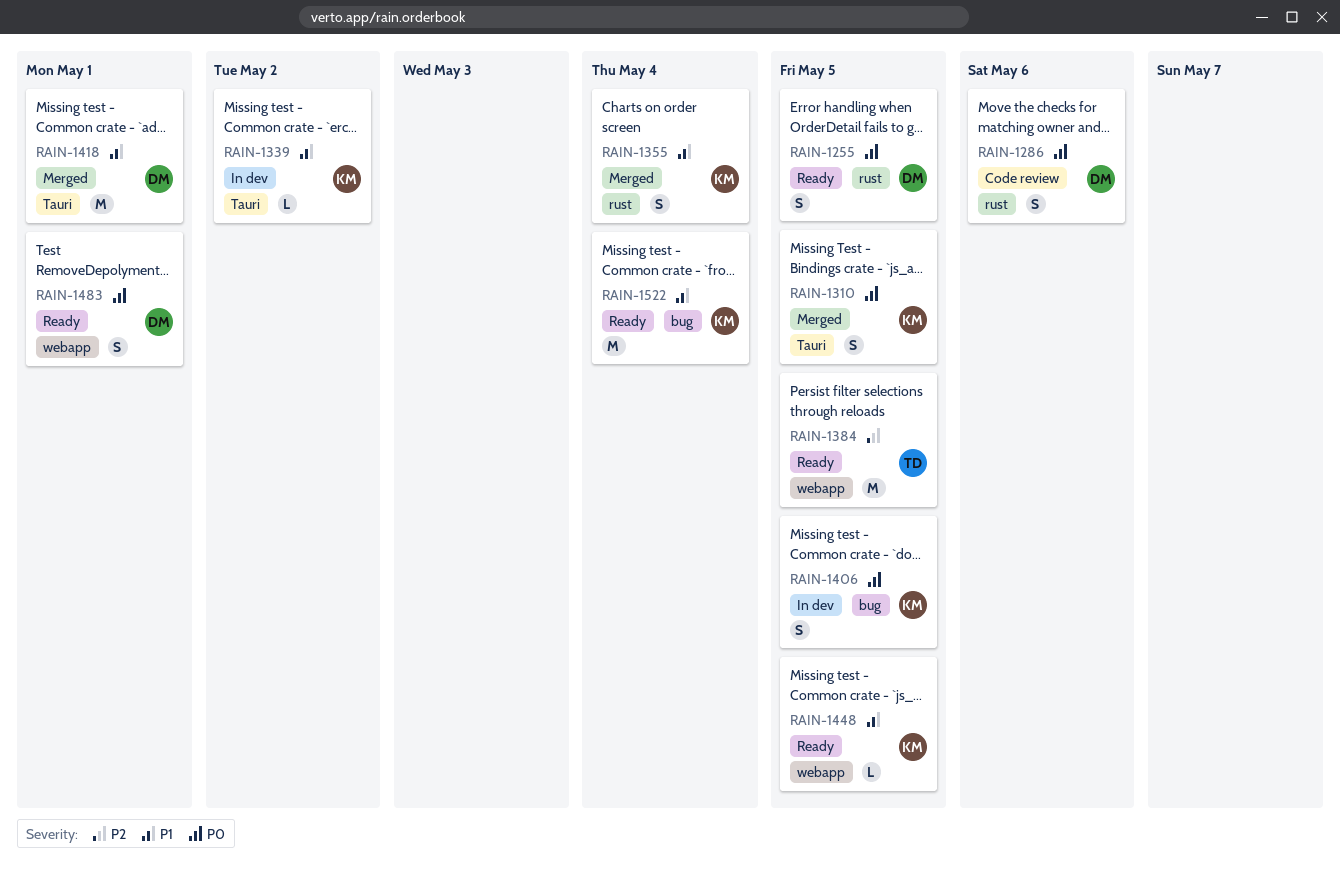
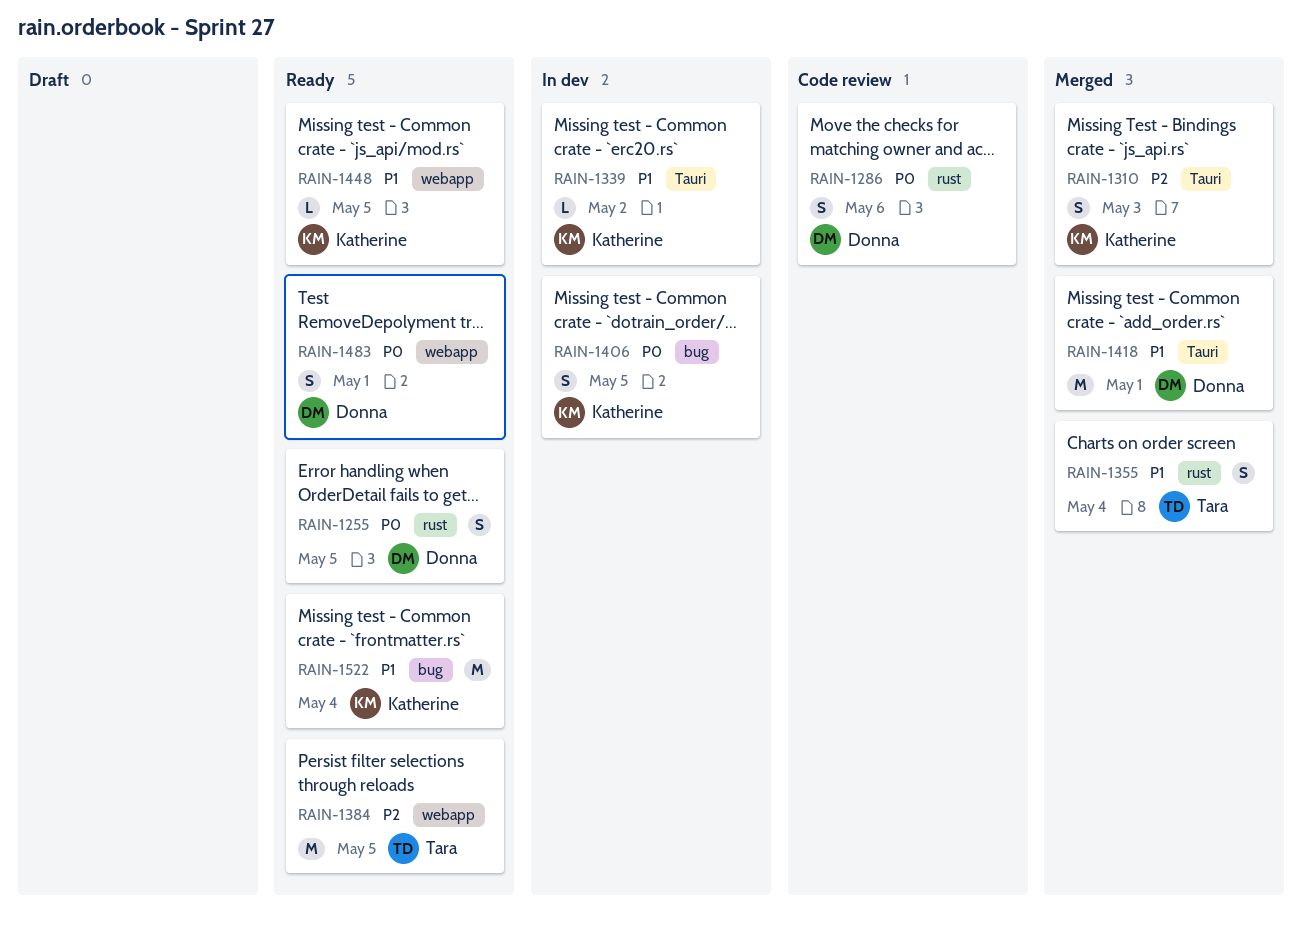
RAIN-1310, priority: P0 -> P2
RAIN-1310, due: May 5 -> May 3
RAIN-1355, owner: Katherine -> Tara

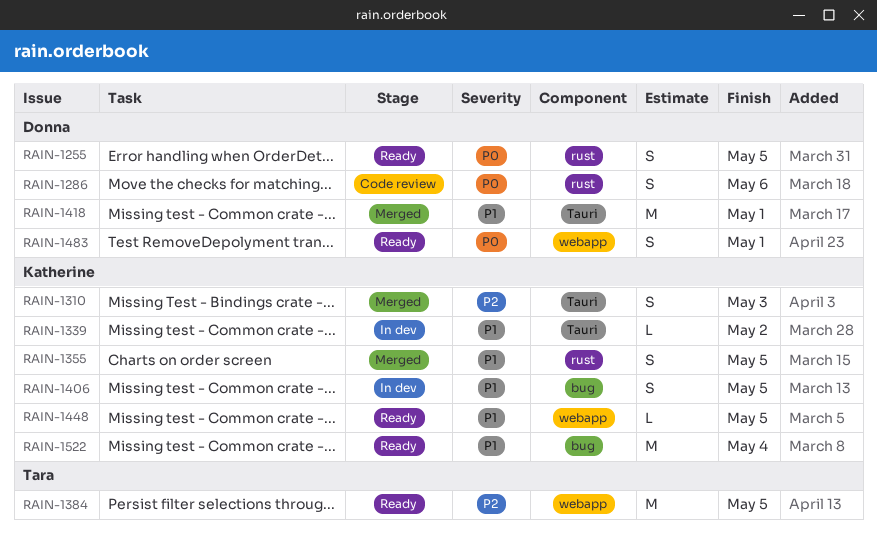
RAIN-1355, owner: Tara -> Katherine
RAIN-1355, due: May 4 -> May 5
RAIN-1406, priority: P0 -> P1

